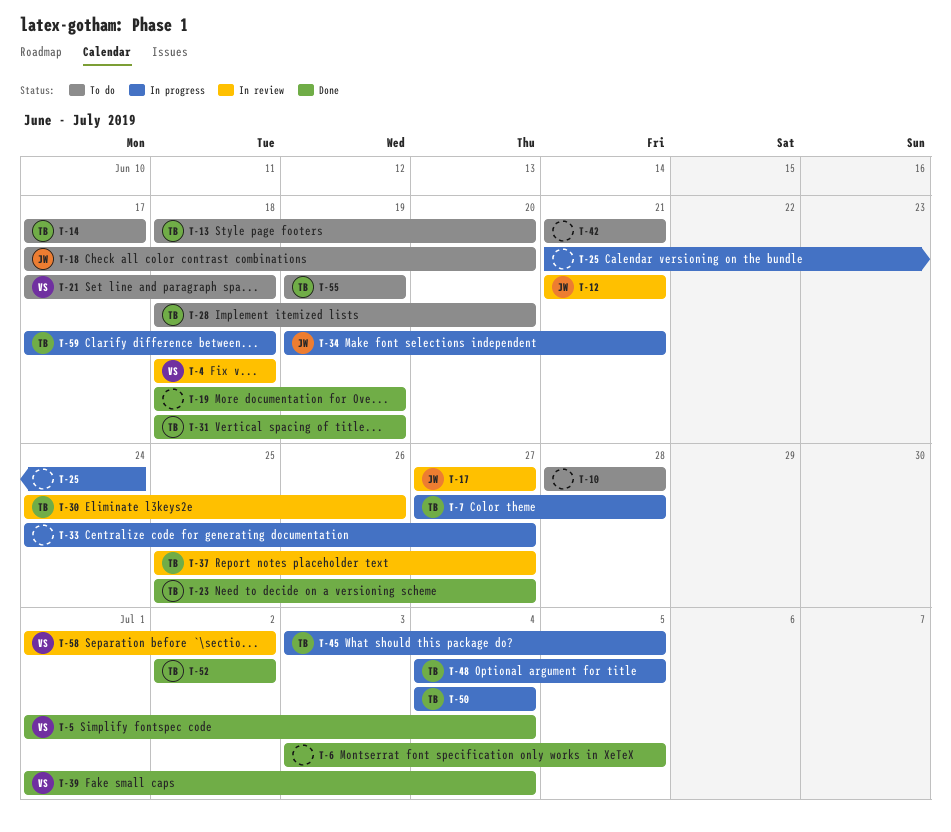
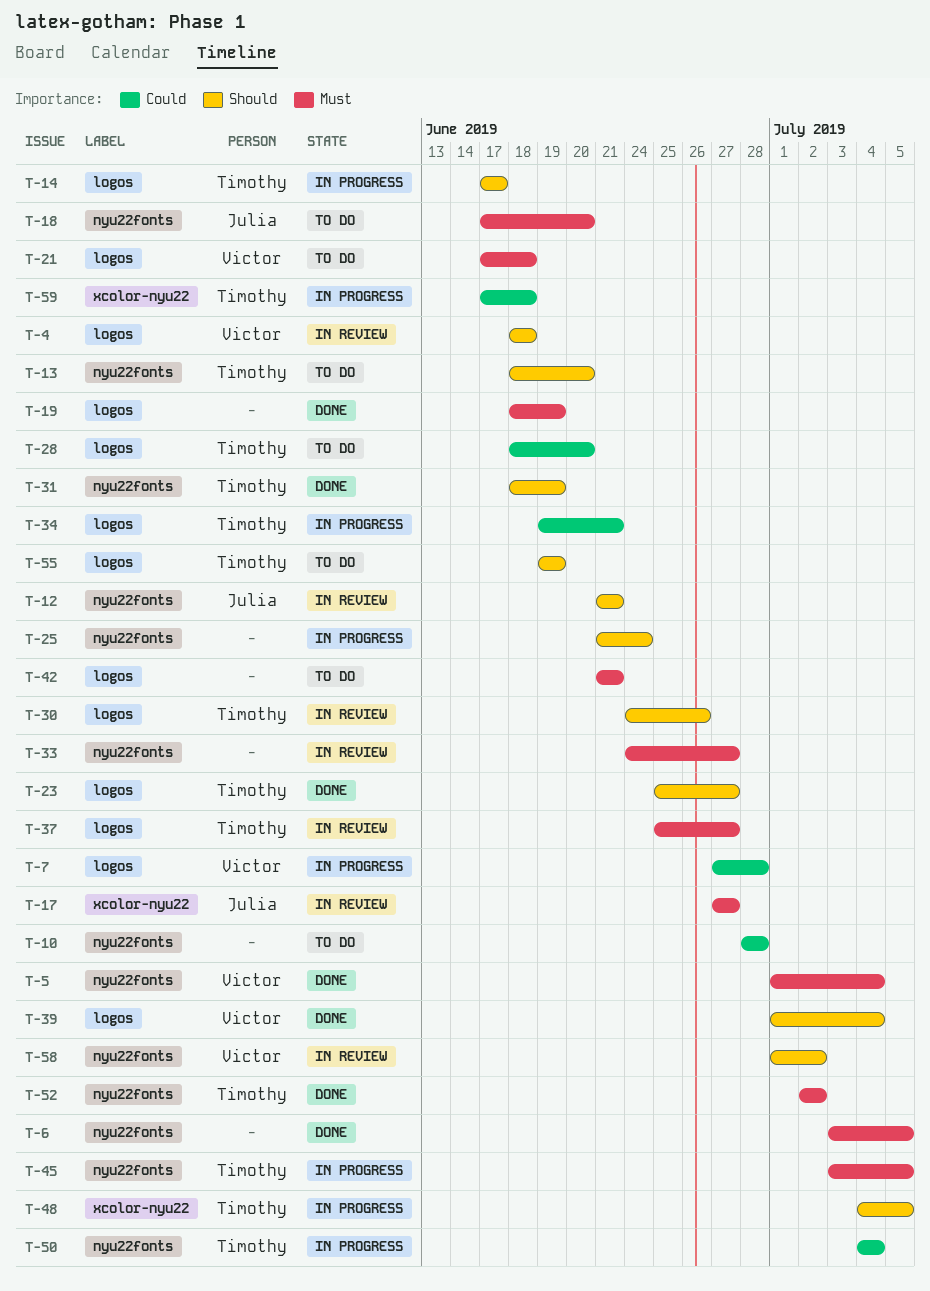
T-7, owner: Timothy -> Victor
T-14, status: To do -> In progress
T-33, status: In progress -> In review
T-34, owner: Julia -> Timothy

